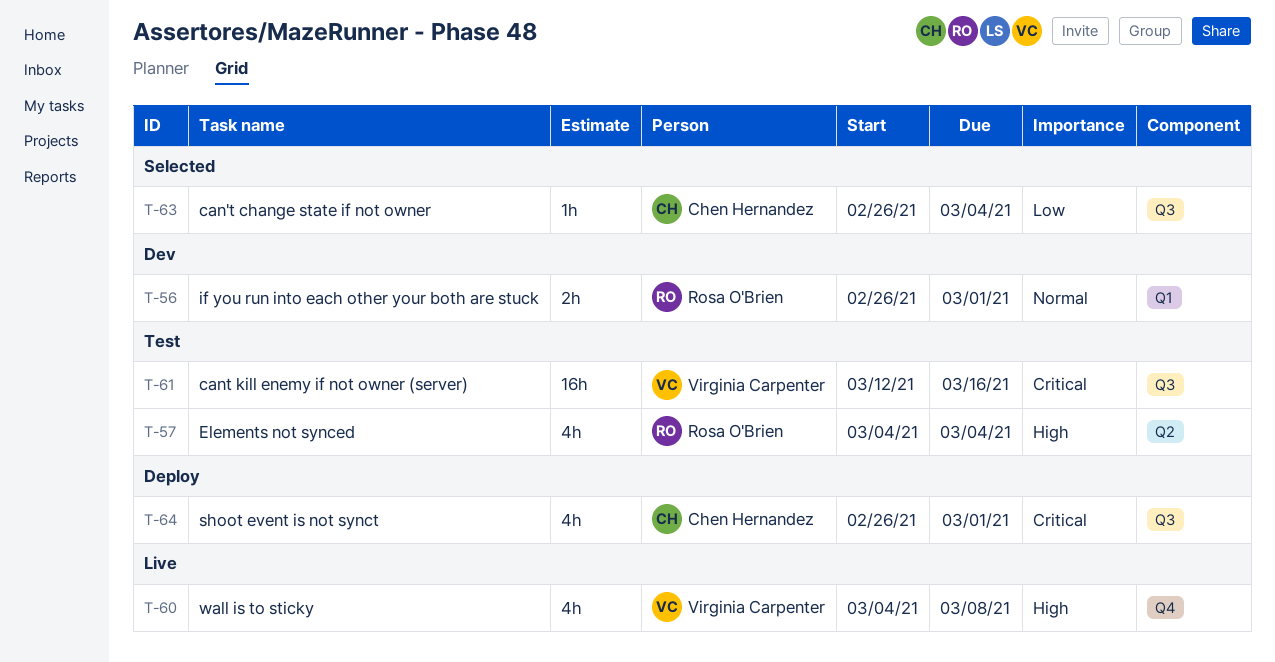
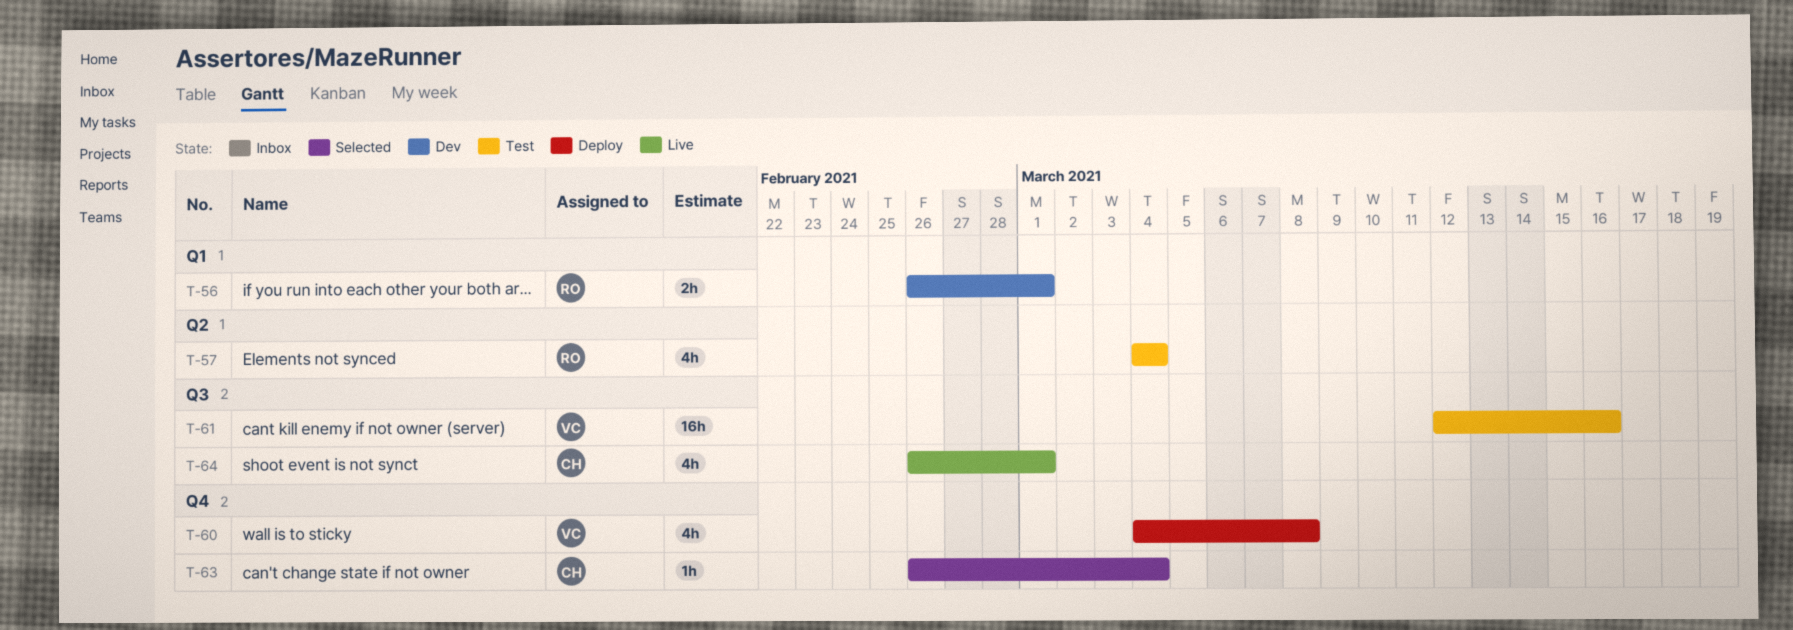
T-60, status: Live -> Deploy
T-63, label: Q3 -> Q4
T-64, status: Deploy -> Live

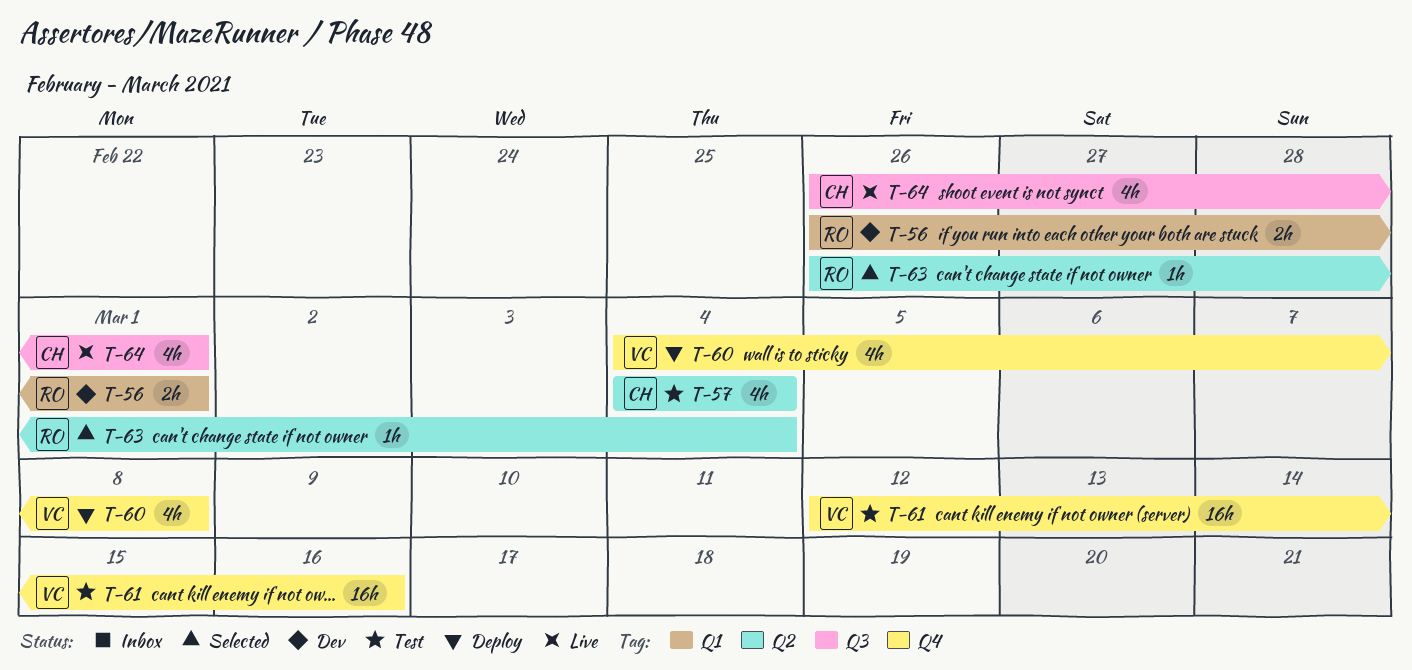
T-57, owner: RO -> CH
T-61, label: Q3 -> Q4
T-63, owner: CH -> RO
T-63, label: Q4 -> Q2

